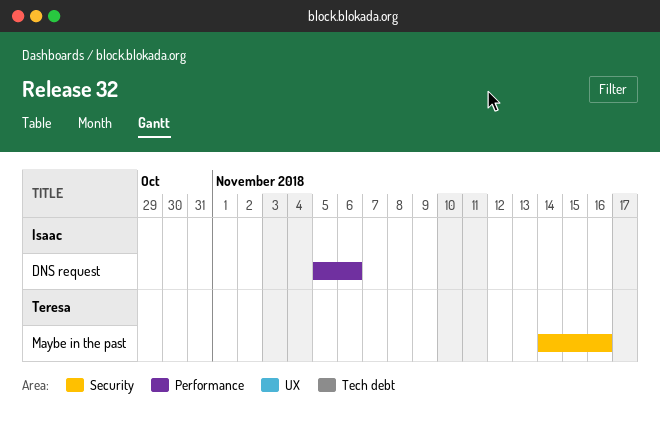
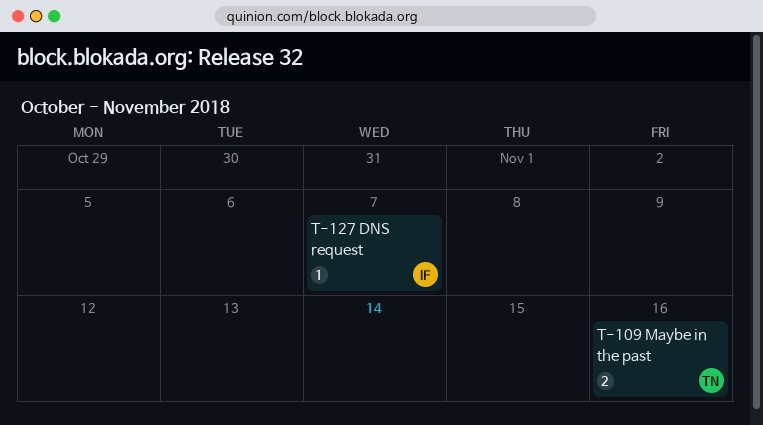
DNS request, due: Nov 6 -> Nov 7

